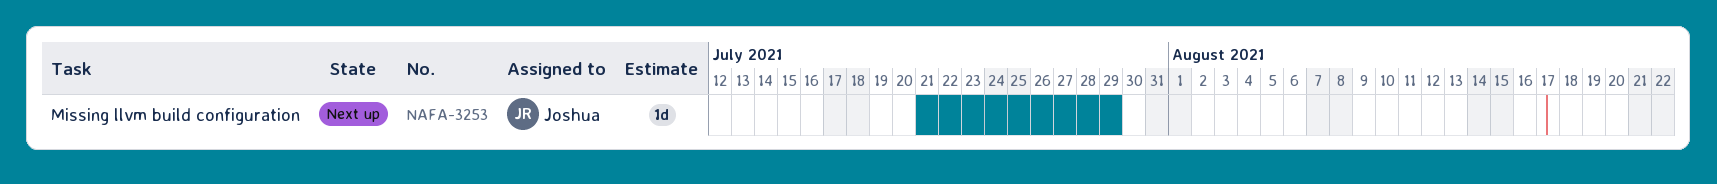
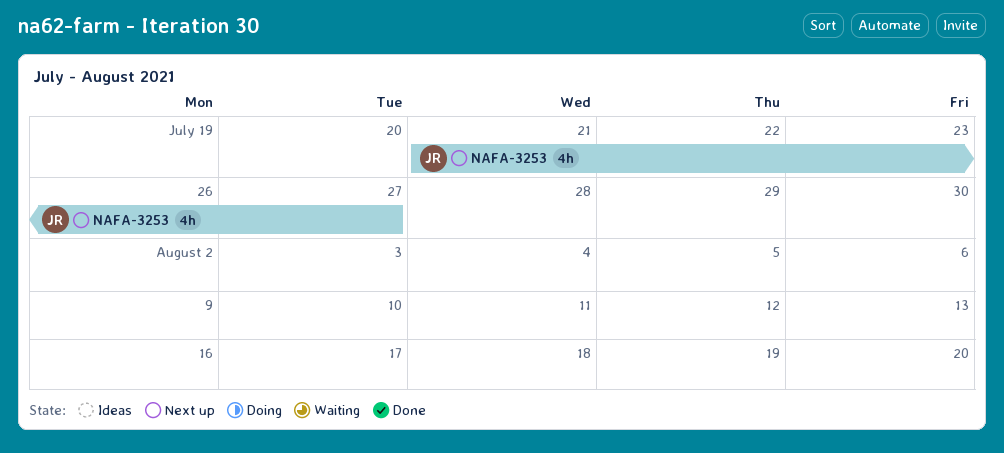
NAFA-3253, estimate: 1d -> 4h
NAFA-3253, due: Jul 29 -> Jul 27

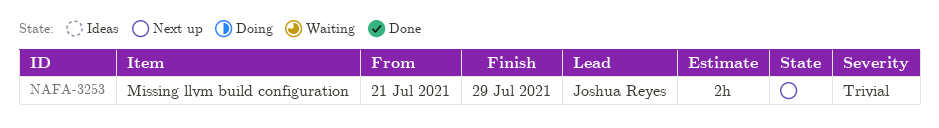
NAFA-3253, estimate: 4h -> 2h
NAFA-3253, due: Jul 27 -> Jul 29

